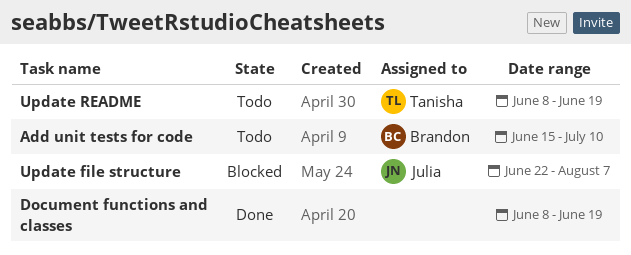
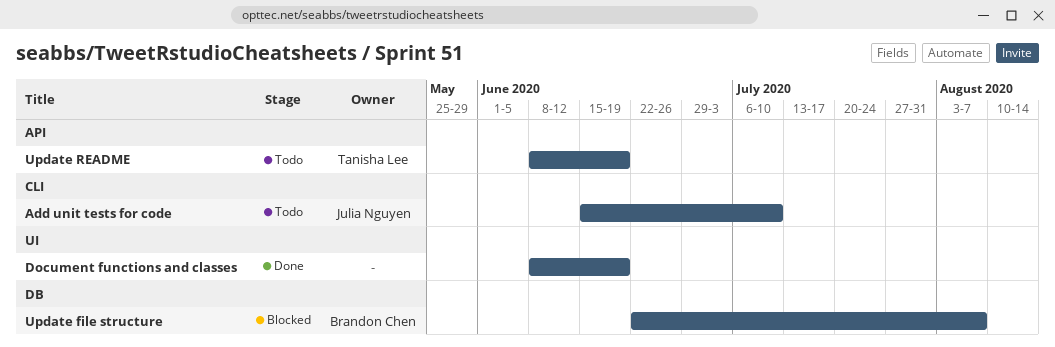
Add unit tests for code, owner: Brandon Chen -> Julia Nguyen
Update file structure, owner: Julia Nguyen -> Brandon Chen

